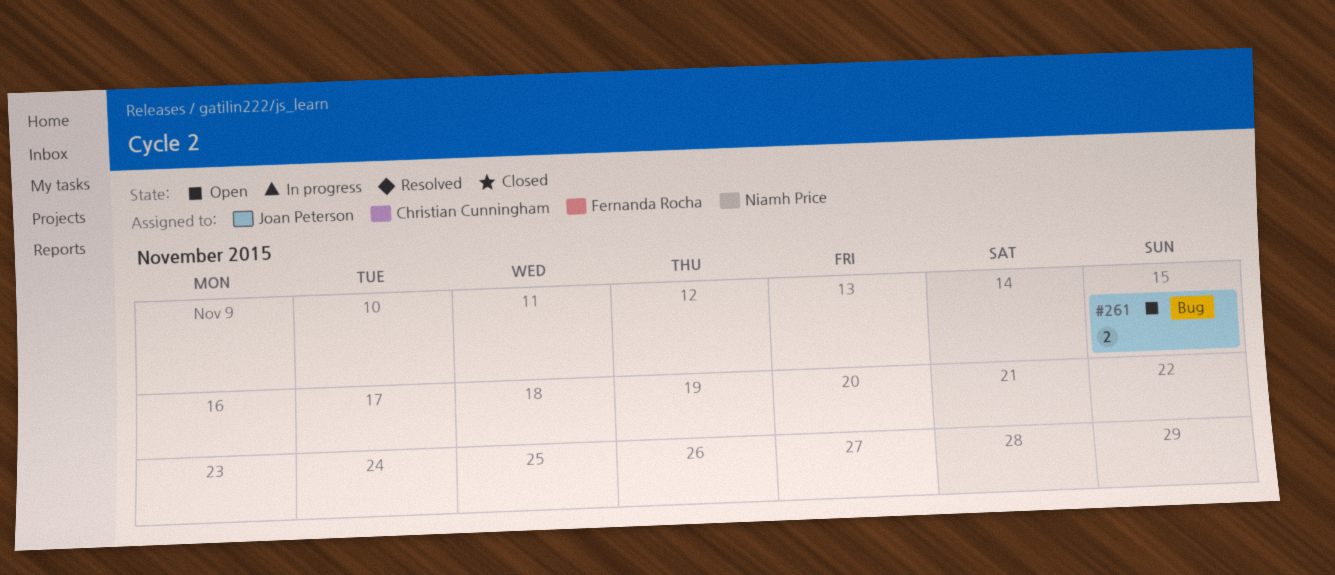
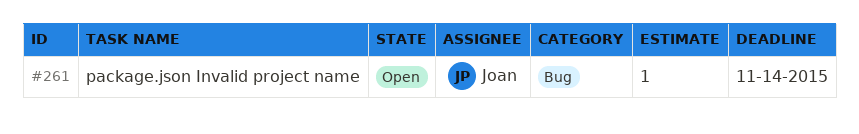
#261, estimate: 2 -> 1
#261, due: Nov 15 -> Nov 14

